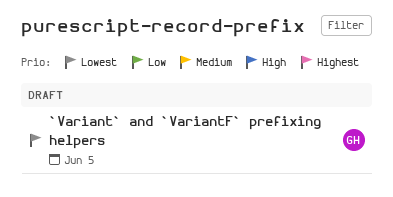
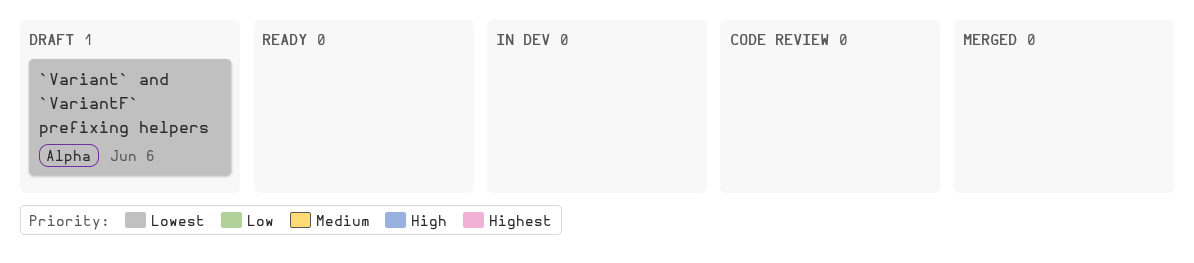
`Variant` and `VariantF` prefixing helpers, due: Jun 5 -> Jun 6

